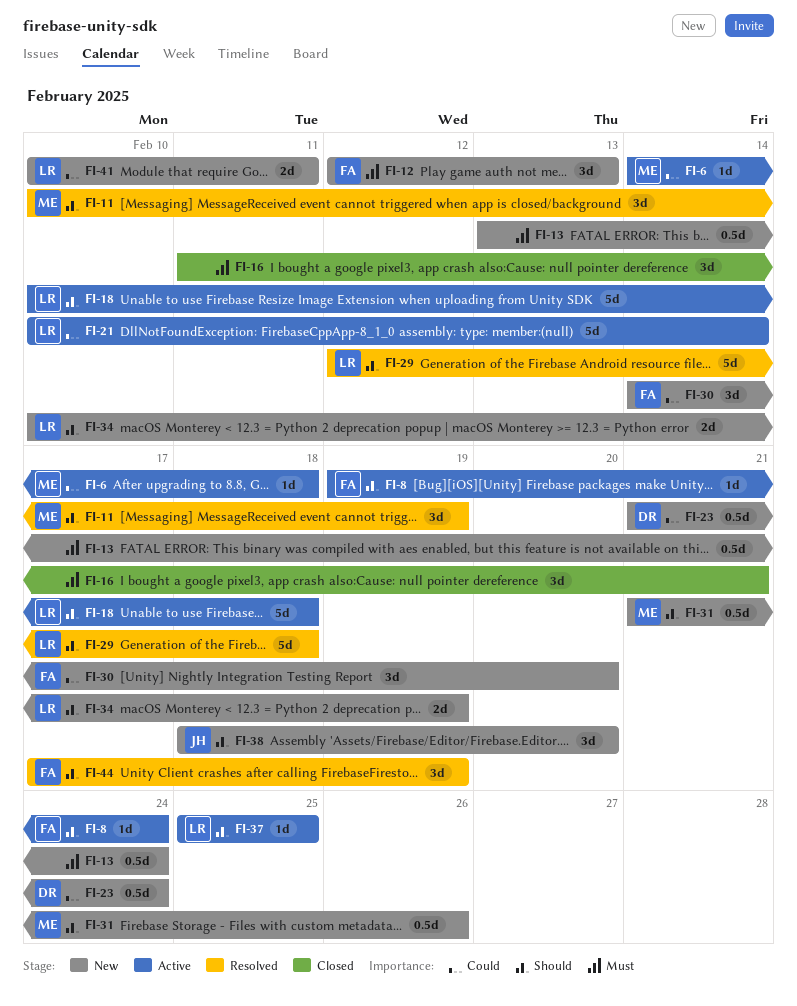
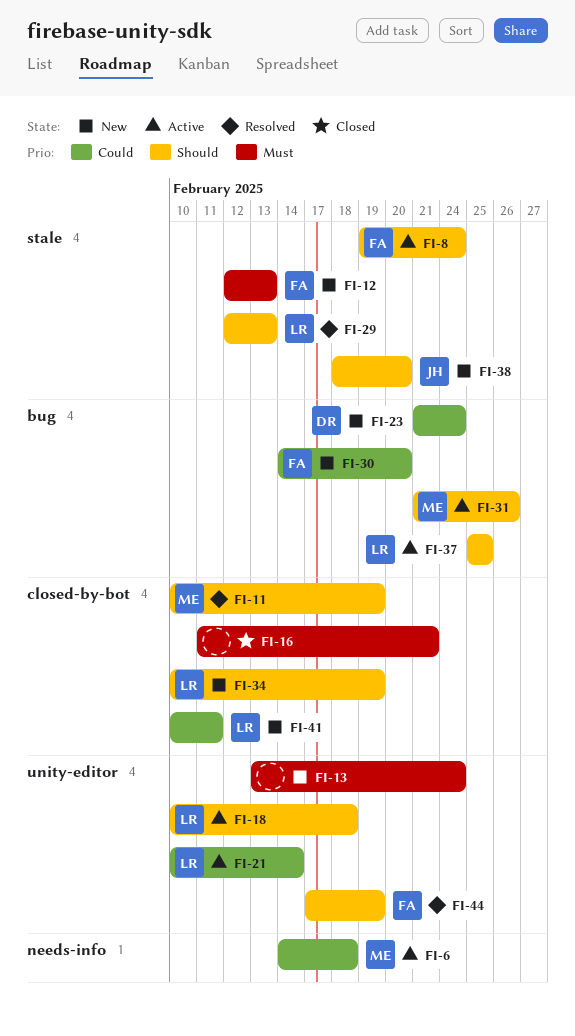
FI-29, due: Feb 18 -> Feb 13
FI-31, status: New -> Active

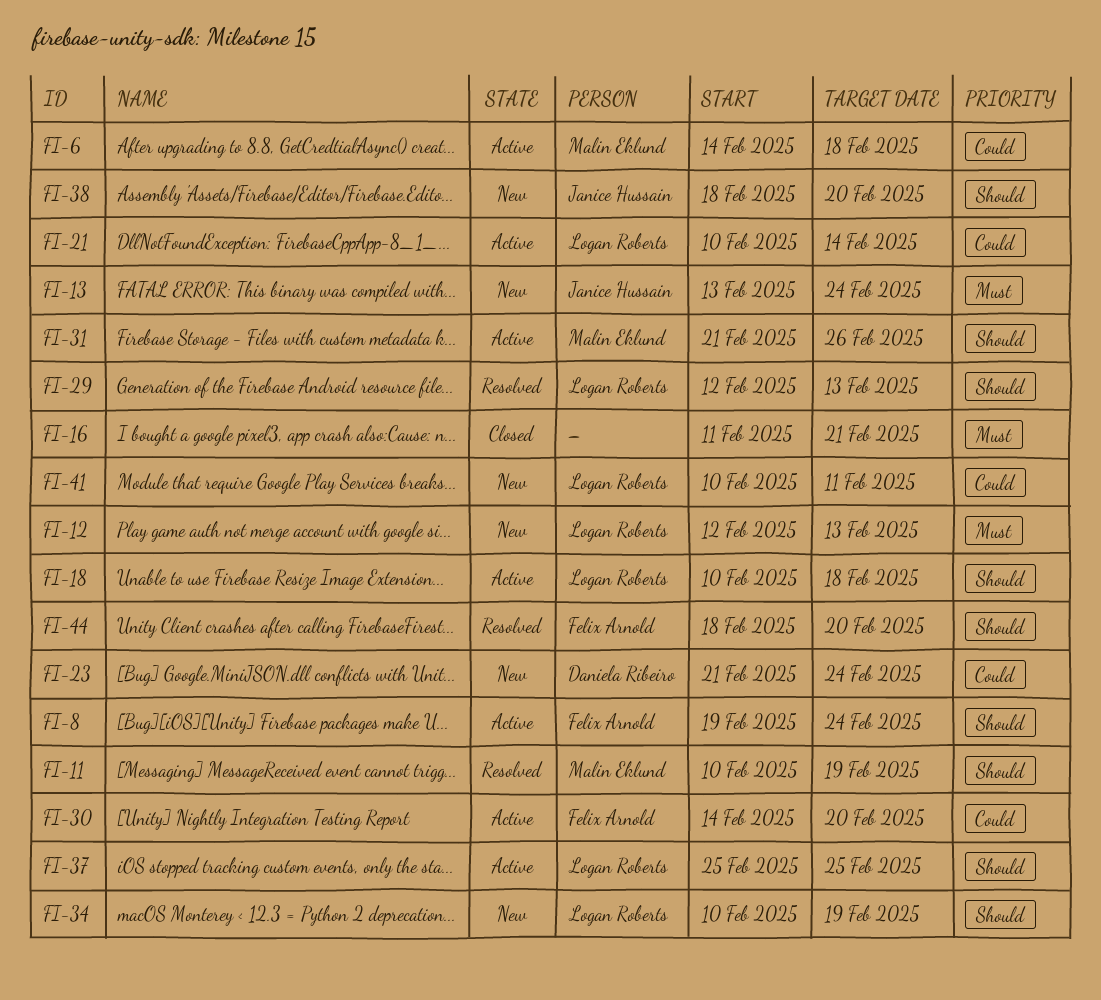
FI-12, owner: Felix Arnold -> Logan Roberts
FI-13, owner: none -> Janice Hussain
FI-30, status: New -> Active
FI-44, start: Feb 17 -> Feb 18
FI-44, due: Feb 19 -> Feb 20

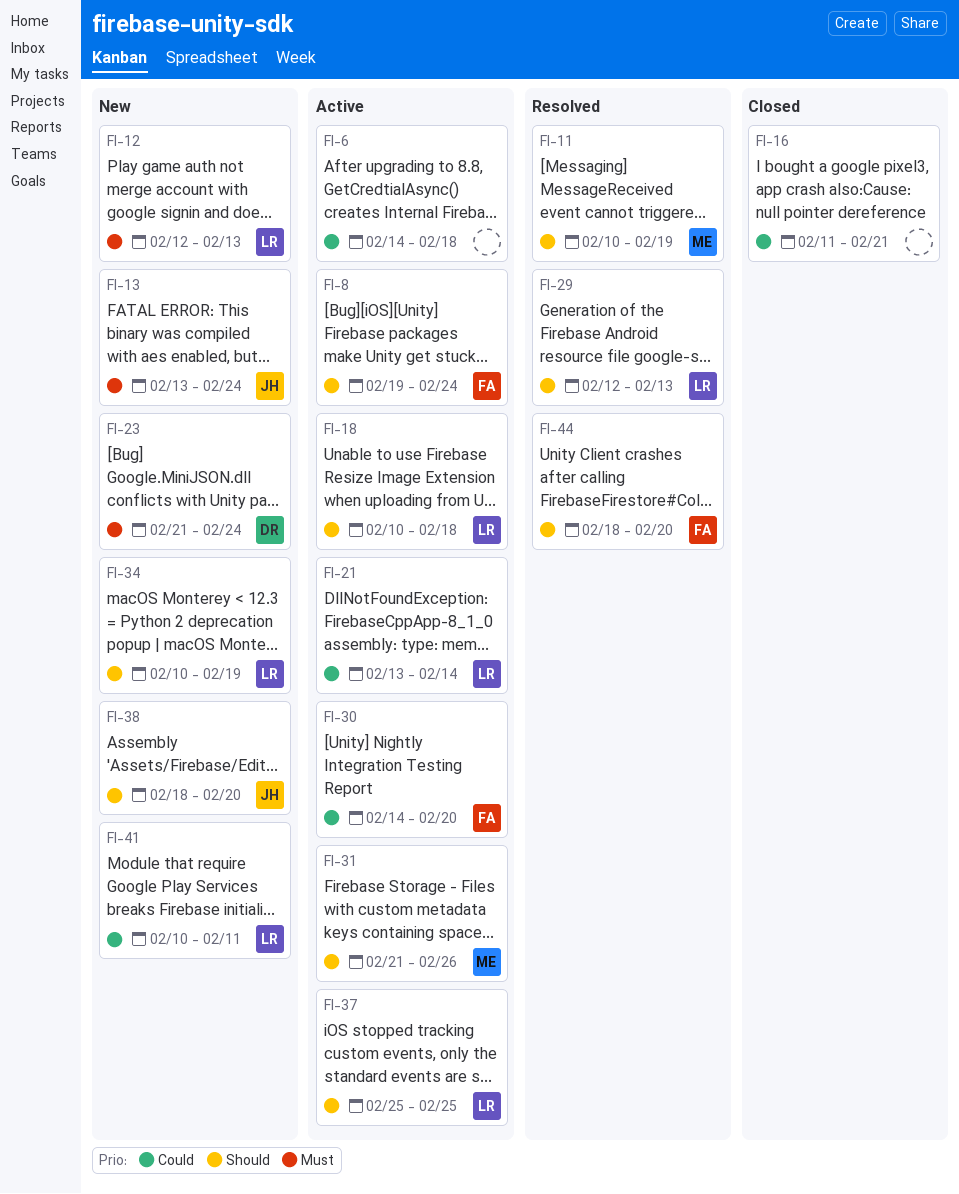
FI-6, owner: Malin Eklund -> none
FI-16, priority: Must -> Could
FI-21, start: Feb 10 -> Feb 13
FI-23, priority: Could -> Must

